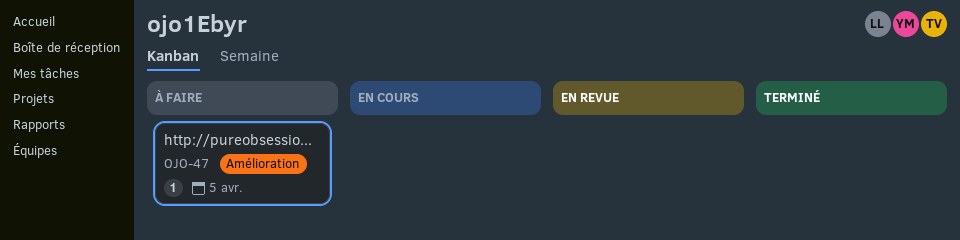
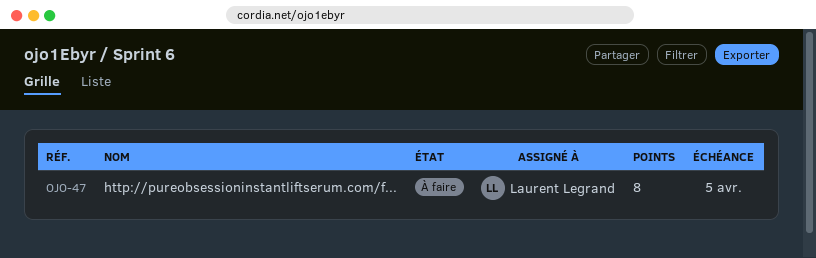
OJO-47, estimate: 1 -> 8

